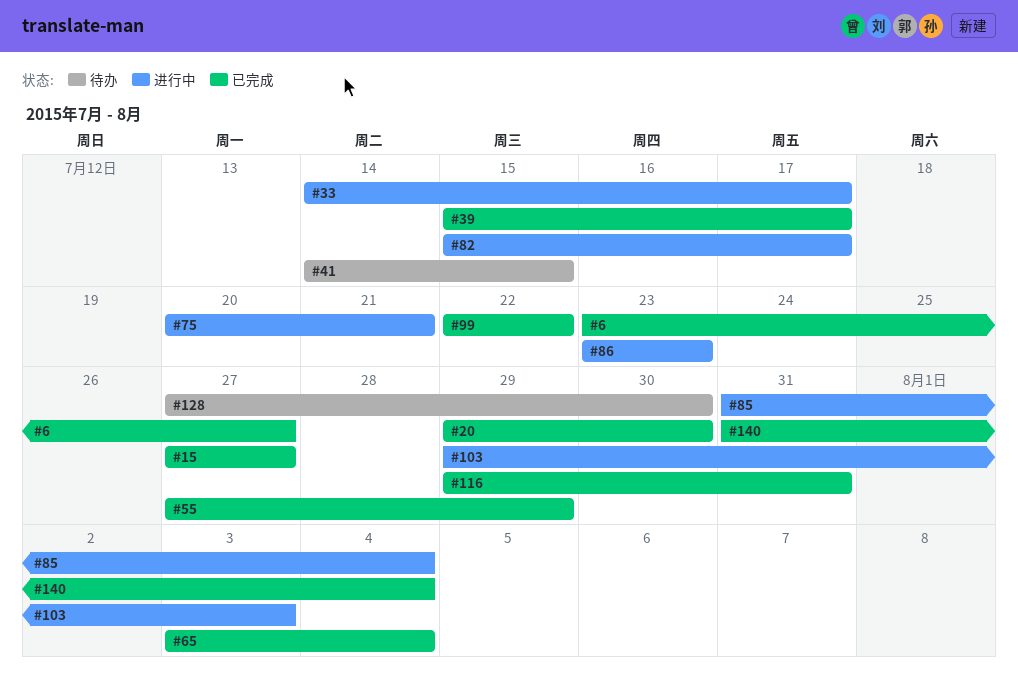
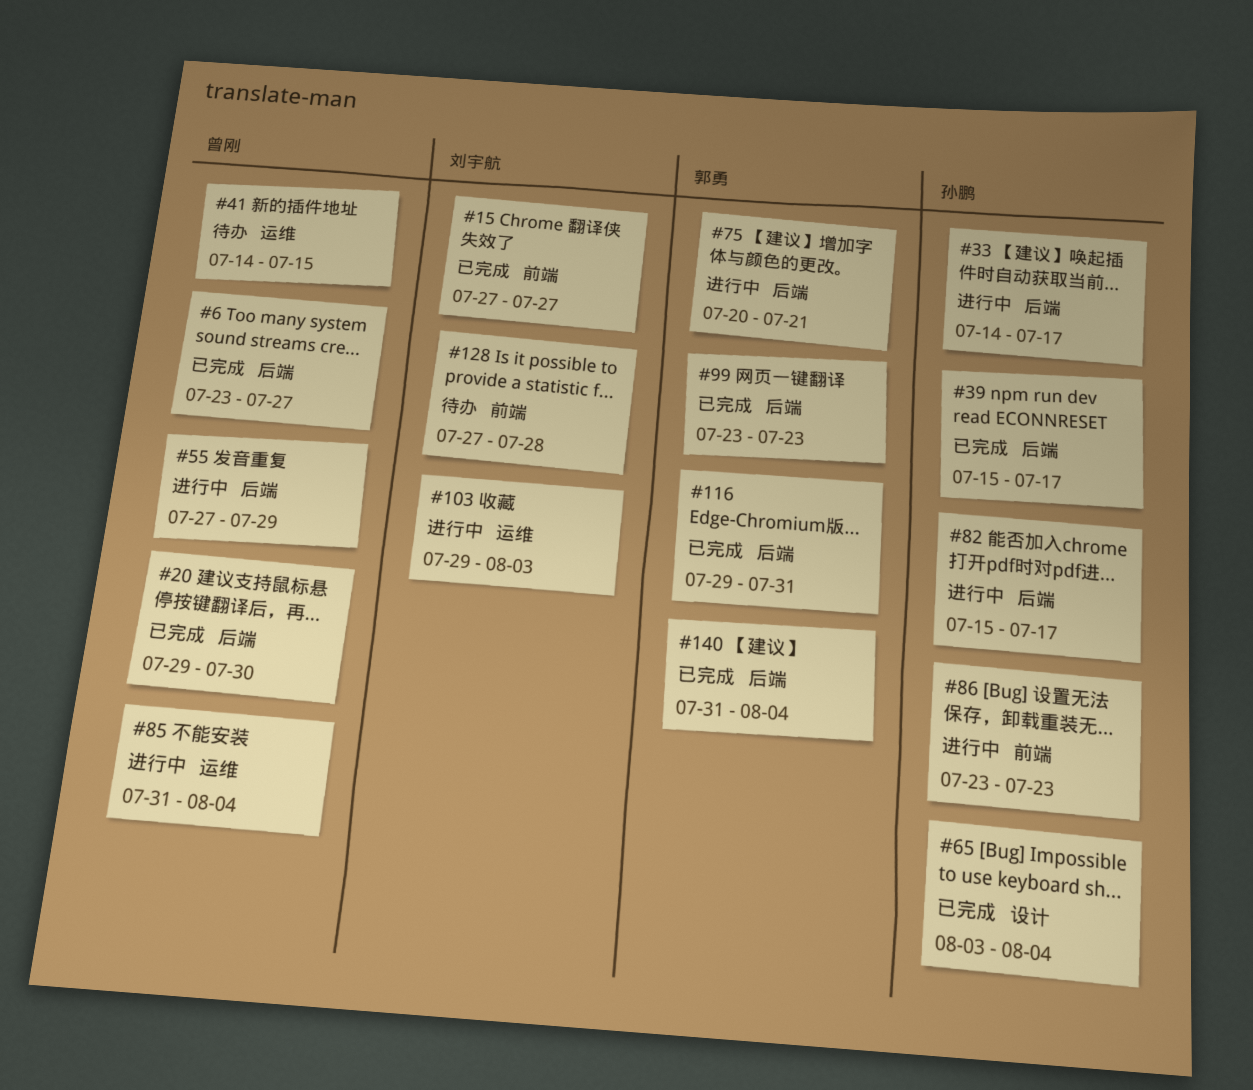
#55, status: 已完成 -> 进行中
#99, start: Jul 22 -> Jul 23
#99, due: Jul 22 -> Jul 23
#128, due: Jul 30 -> Jul 28

